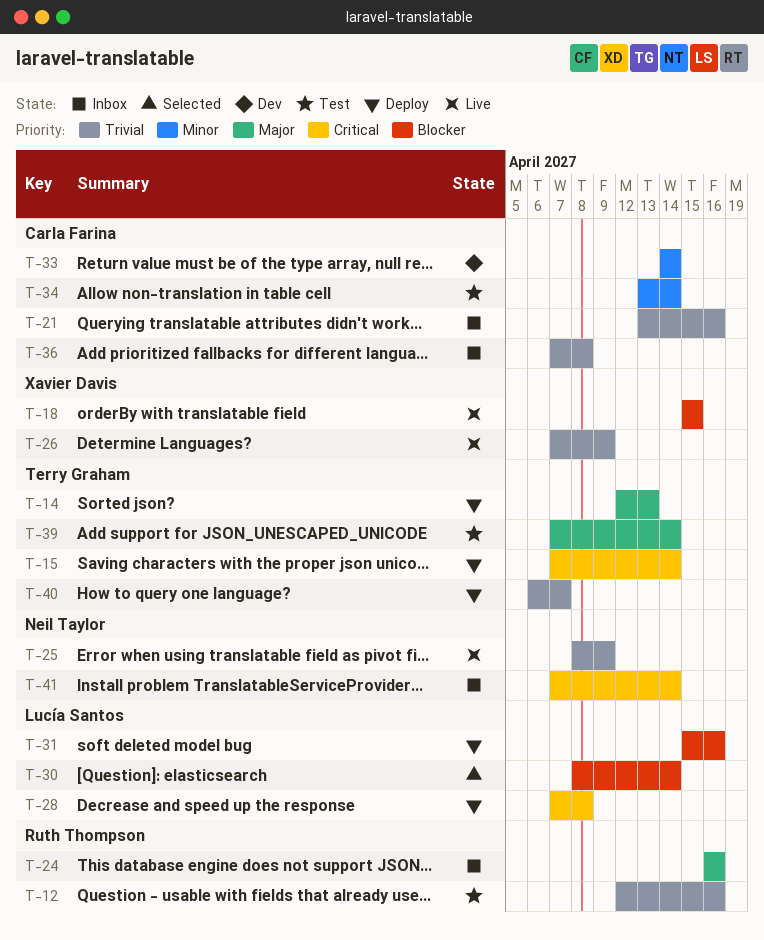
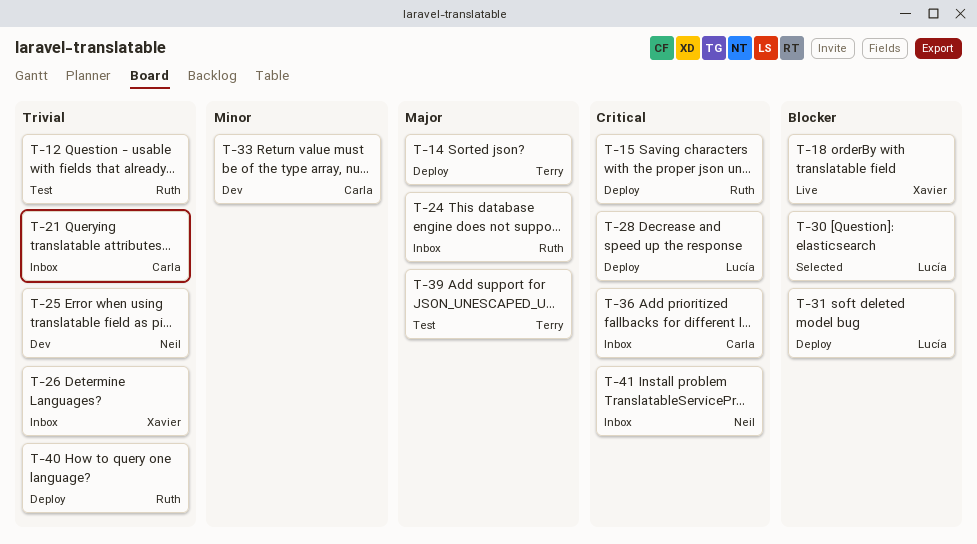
T-15, owner: Terry Graham -> Ruth Thompson
T-25, status: Live -> Dev
T-26, status: Live -> Inbox
T-34: present -> none
T-36, priority: Trivial -> Critical
T-40, owner: Terry Graham -> Ruth Thompson

